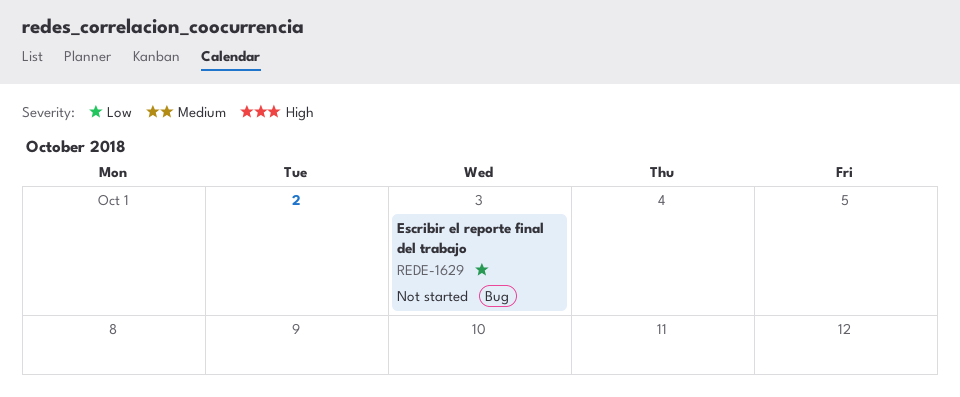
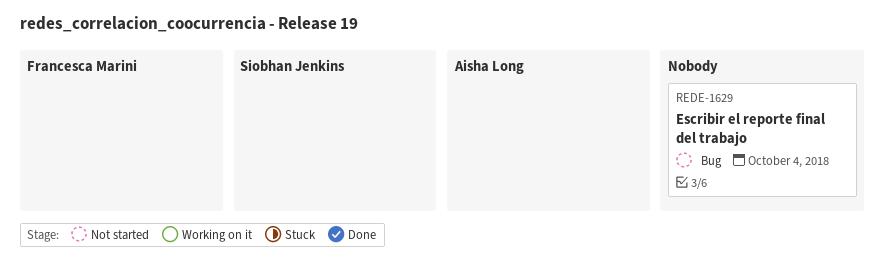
REDE-1629, due: Oct 3 -> Oct 4

